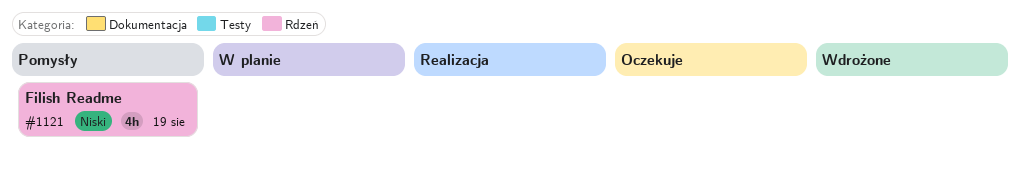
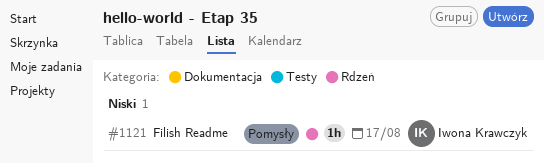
#1121, estimate: 4h -> 1h
#1121, due: Aug 19 -> Aug 17

